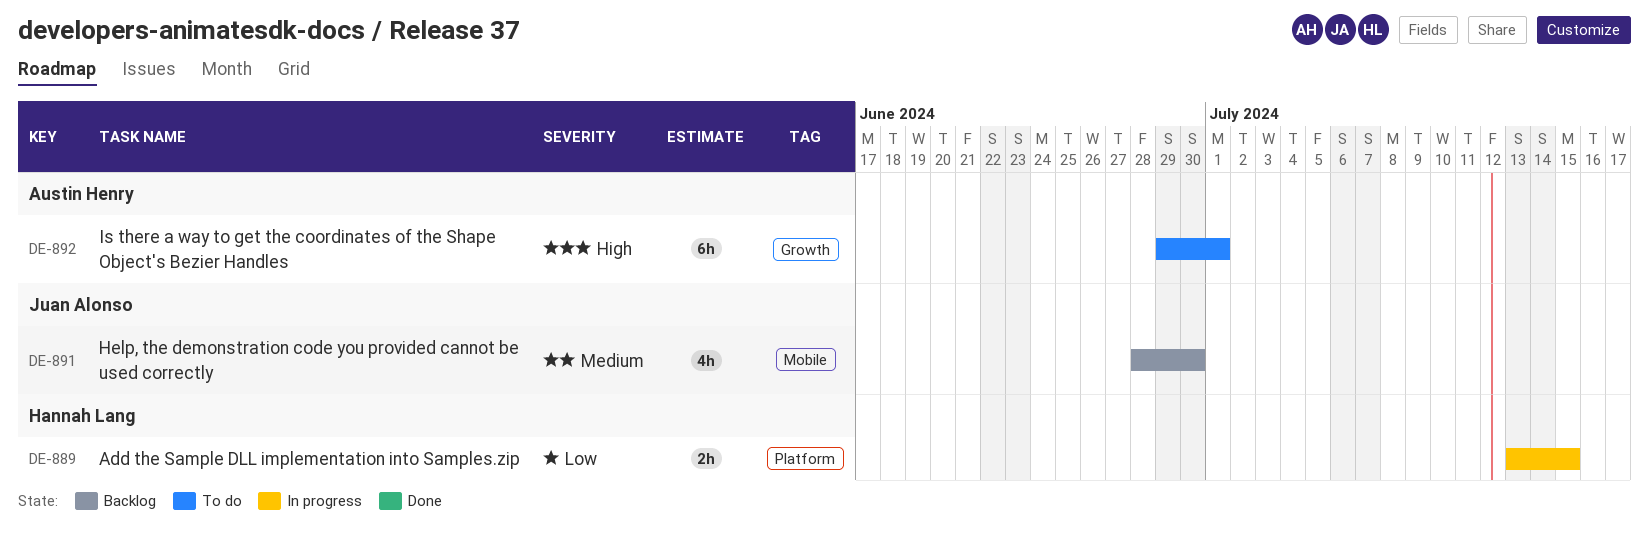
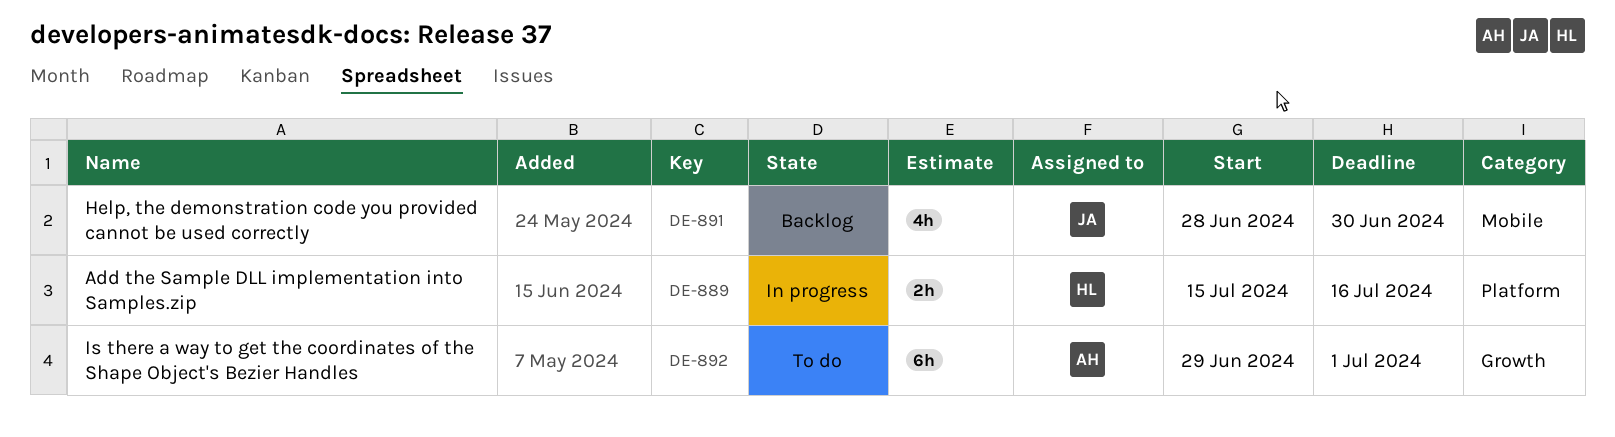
DE-889, start: Jul 13 -> Jul 15
DE-889, due: Jul 15 -> Jul 16

